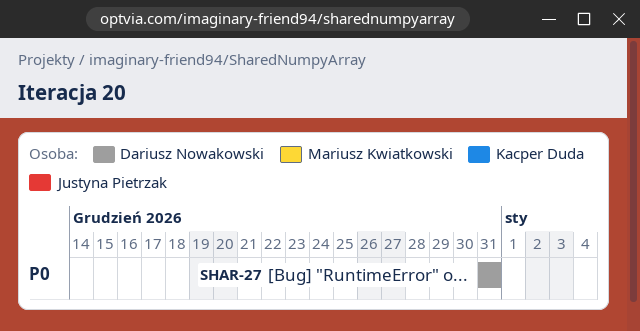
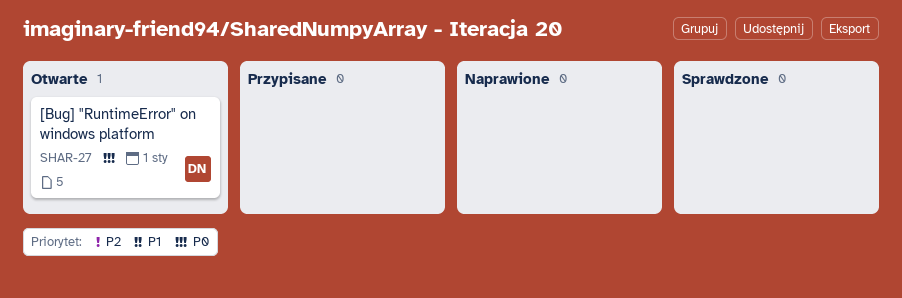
SHAR-27, due: Dec 31 -> Jan 1

